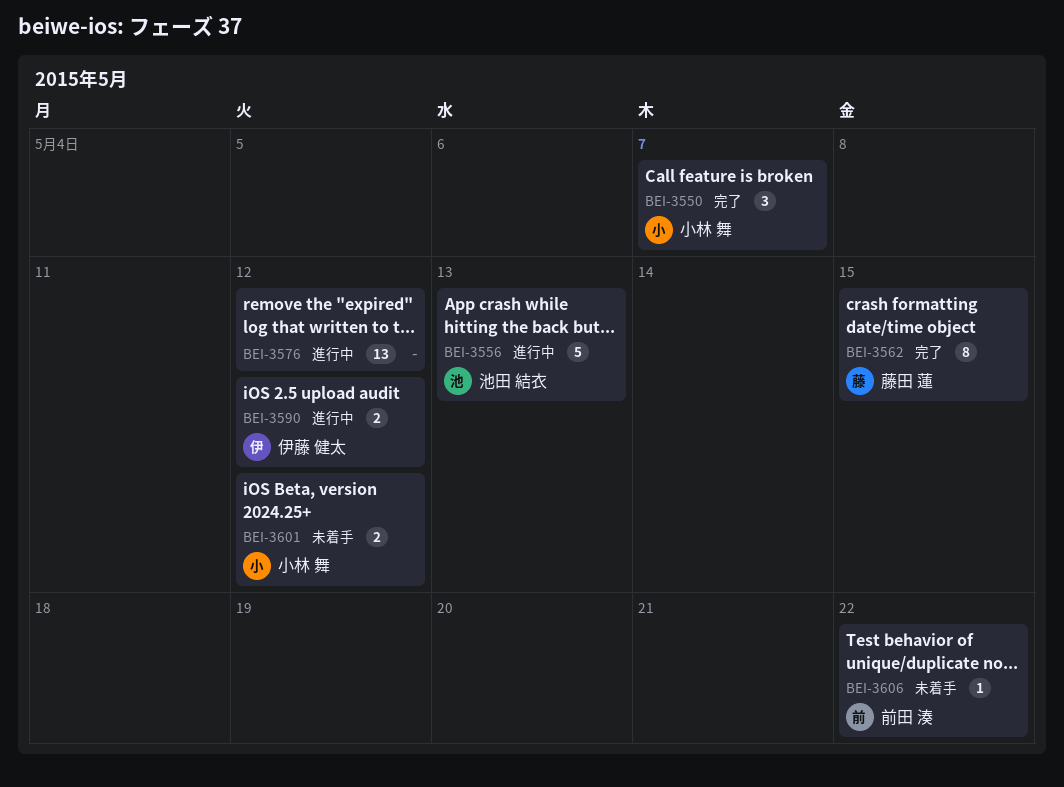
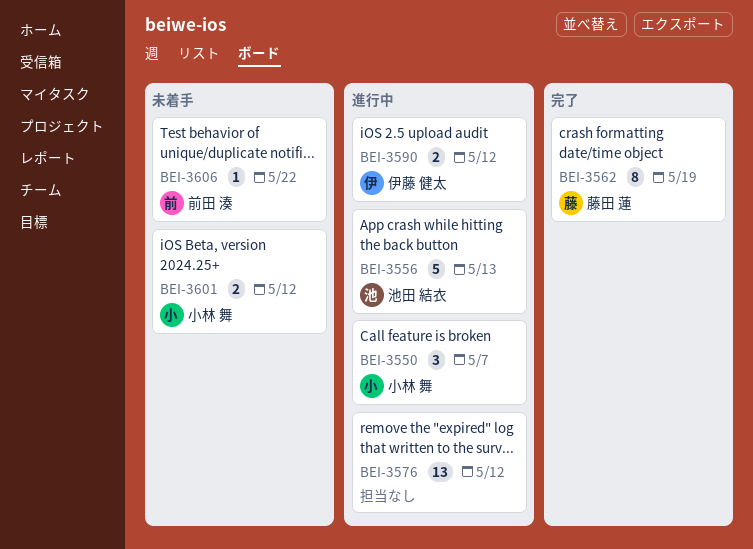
BEI-3550, status: 完了 -> 進行中
BEI-3562, due: May 15 -> May 19

